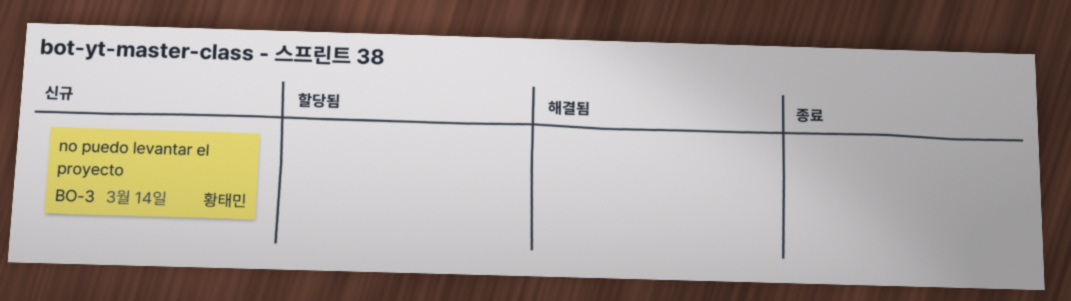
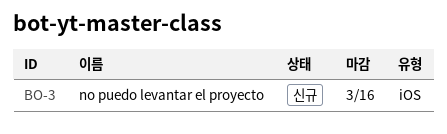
BO-3, due: Mar 14 -> Mar 16

